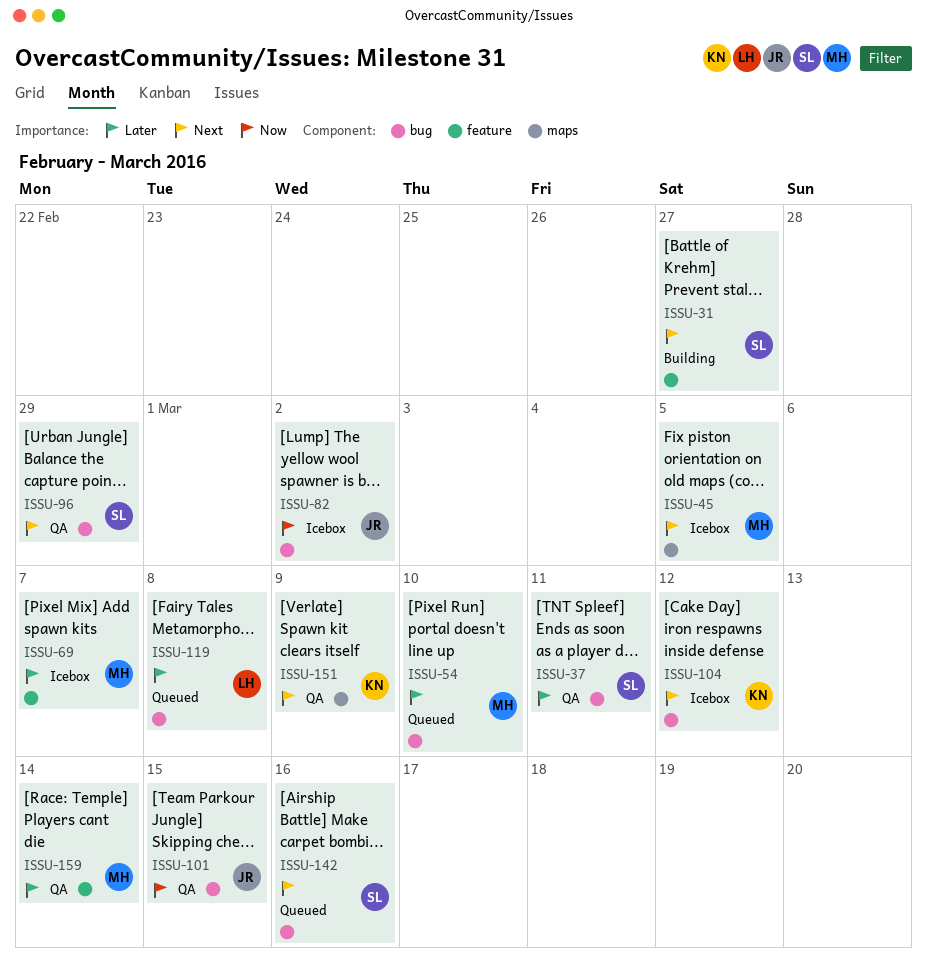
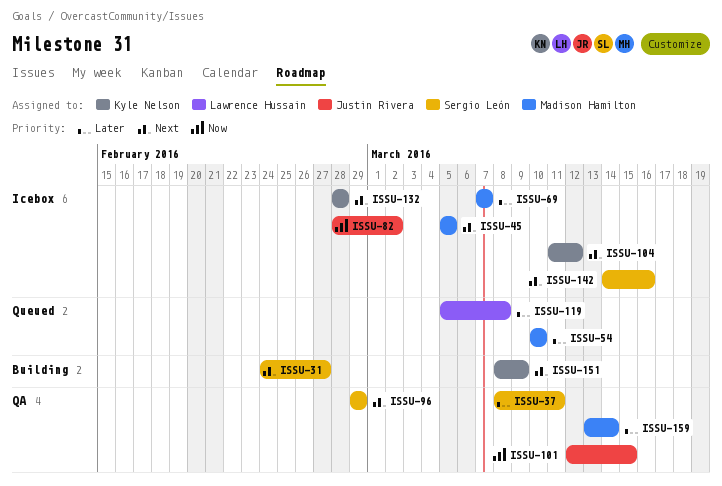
ISSU-132: none -> present
ISSU-142, status: Queued -> Icebox
ISSU-151, status: QA -> Building

